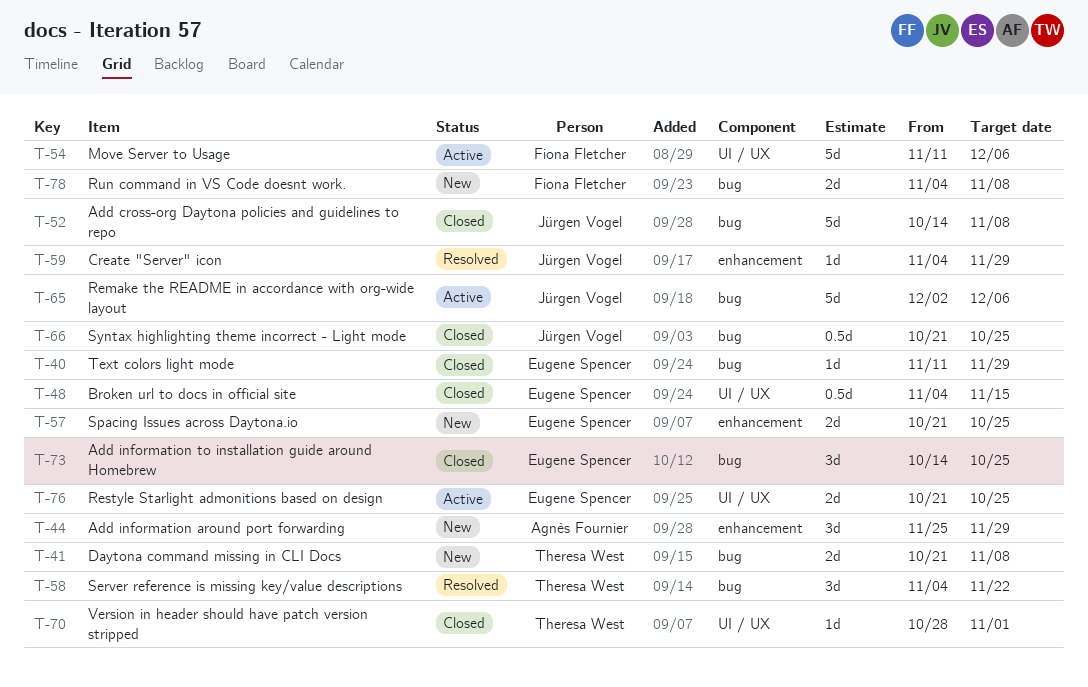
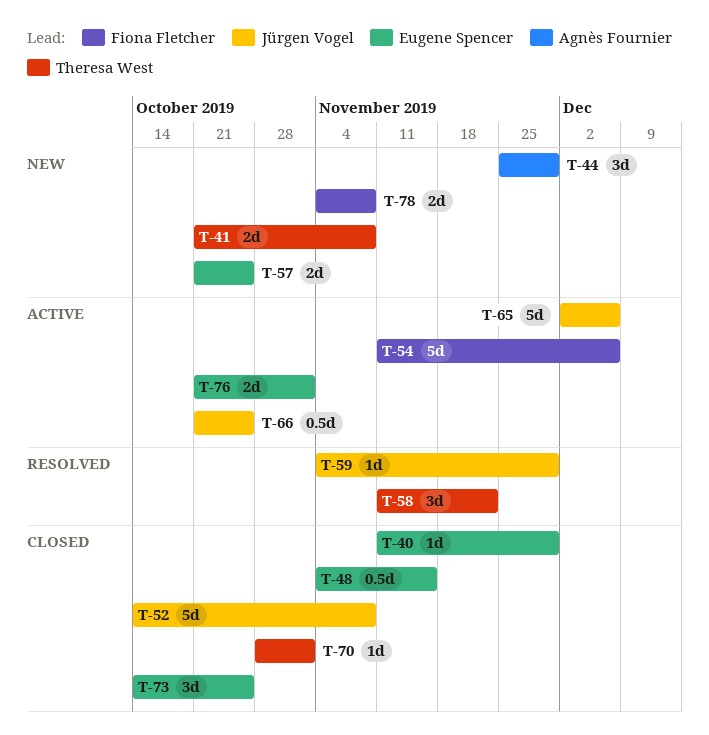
T-58, start: Nov 4 -> Nov 11
T-66, status: Closed -> Active
T-76, due: Oct 25 -> Nov 1

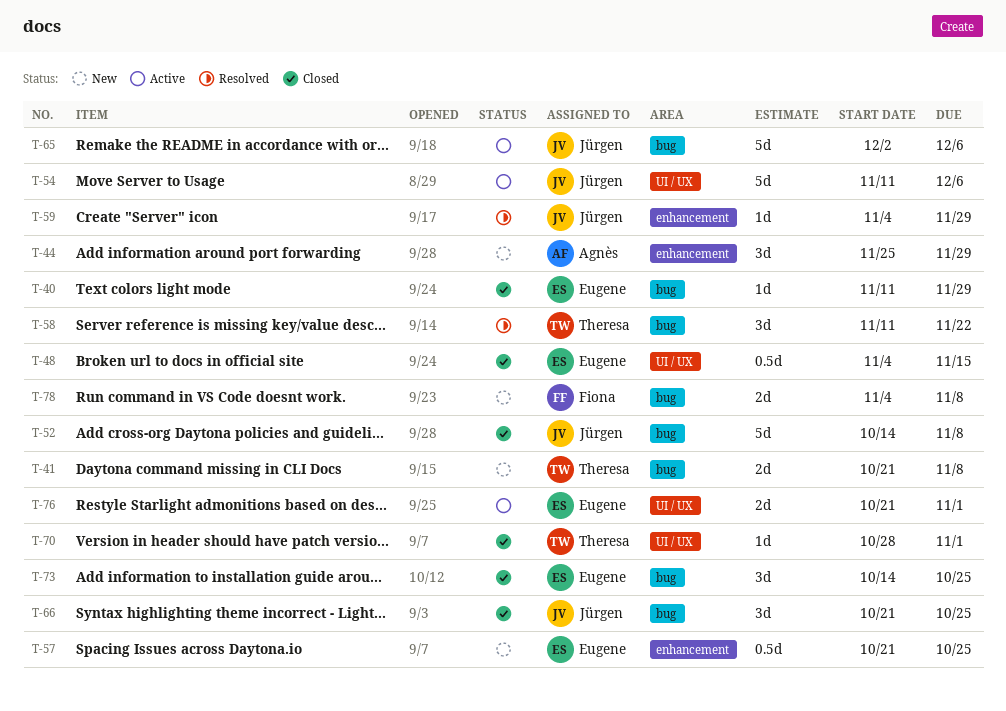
T-54, owner: Fiona Fletcher -> Jürgen Vogel
T-57, estimate: 2d -> 0.5d
T-66, status: Active -> Closed
T-66, estimate: 0.5d -> 3d

